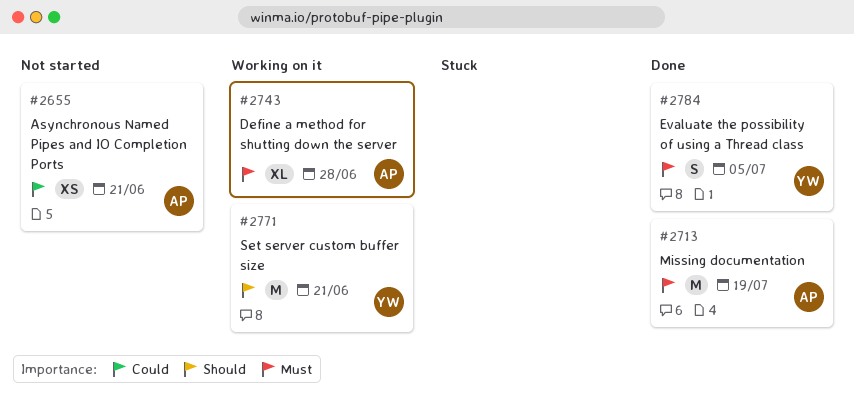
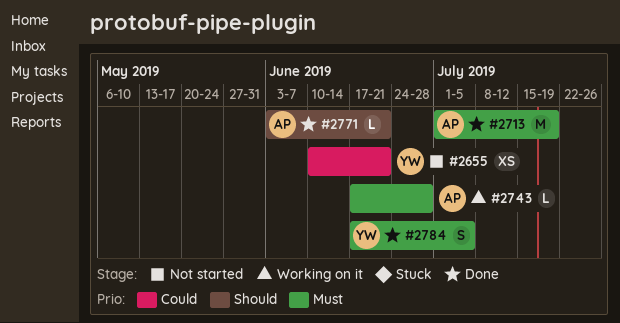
#2655, owner: AP -> YW
#2743, estimate: XL -> L
#2771, status: Working on it -> Done
#2771, owner: YW -> AP
#2771, estimate: M -> L

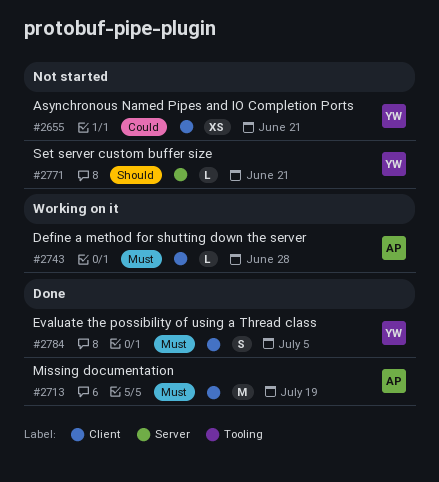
#2771, status: Done -> Not started
#2771, owner: AP -> YW

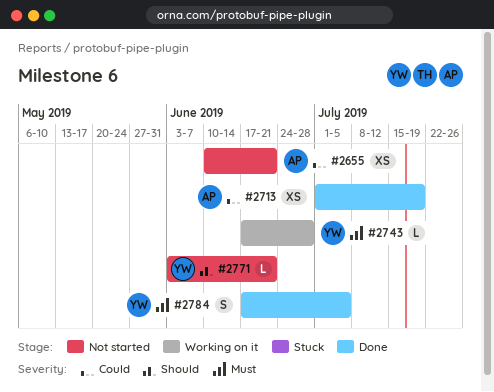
#2655, owner: YW -> AP
#2713, priority: Must -> Could
#2713, estimate: M -> XS
#2743, owner: AP -> YW

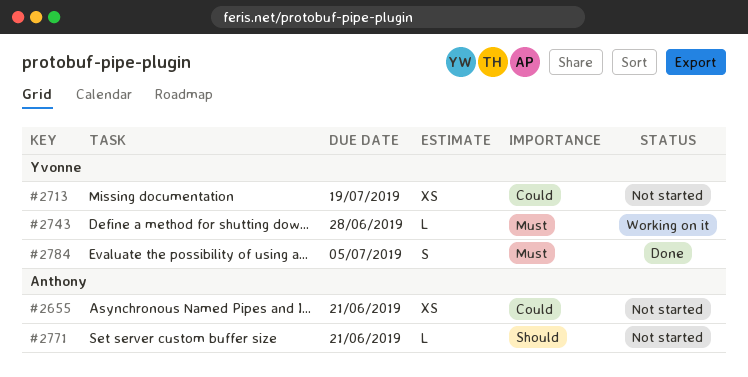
#2713, status: Done -> Not started
#2713, owner: Anthony -> Yvonne
#2771, owner: Yvonne -> Anthony

